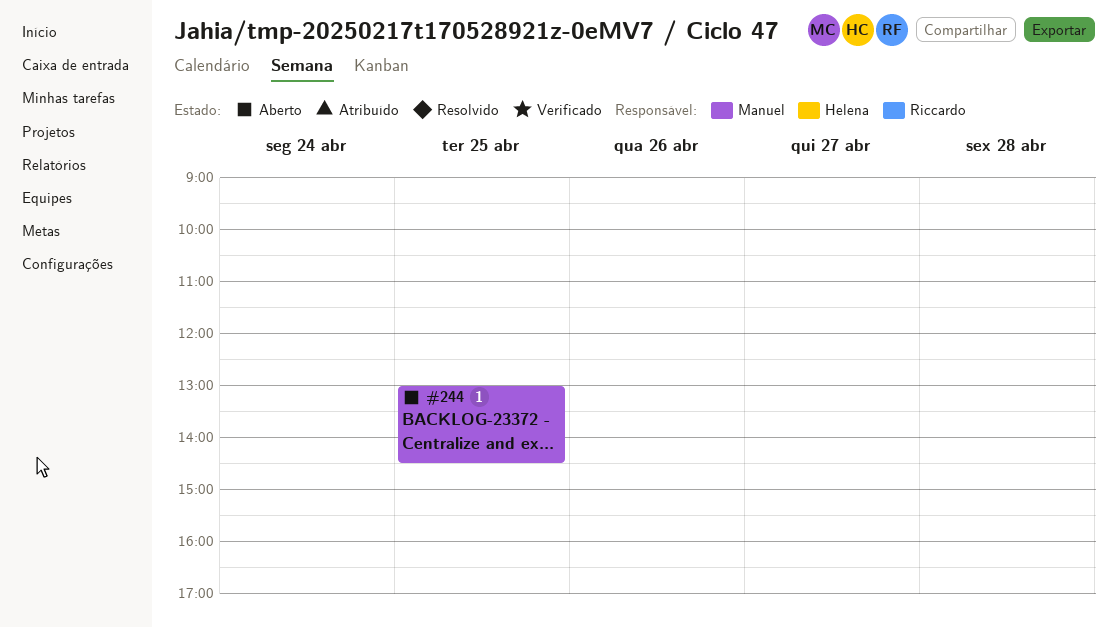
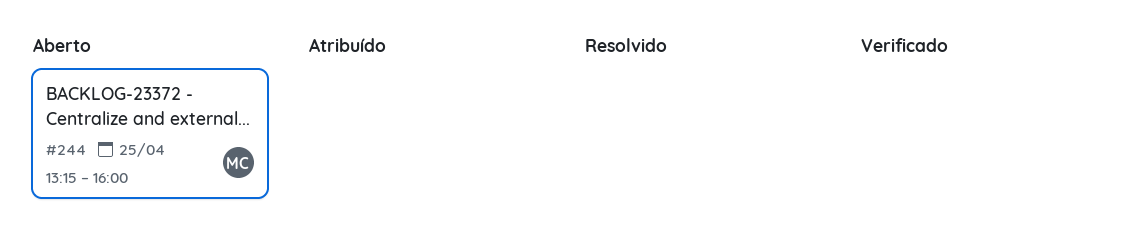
#244, begins: 13:00 -> 13:15
#244, ends: 14:30 -> 16:00

